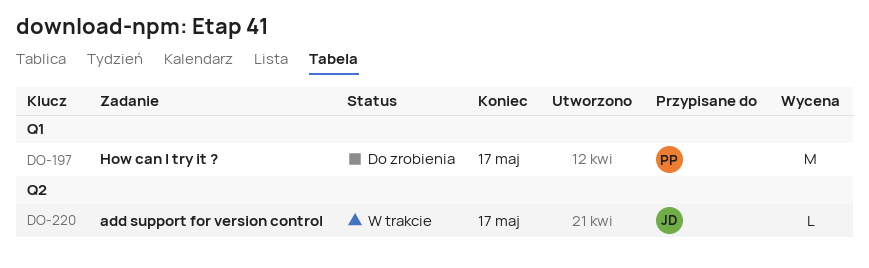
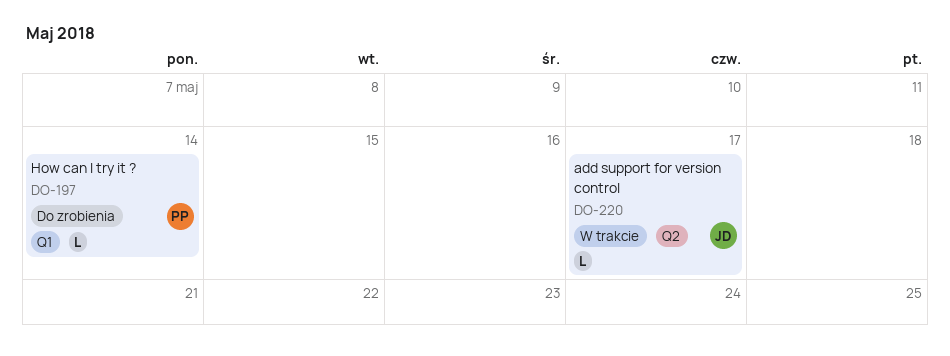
DO-197, estimate: M -> L
DO-197, due: May 17 -> May 14

